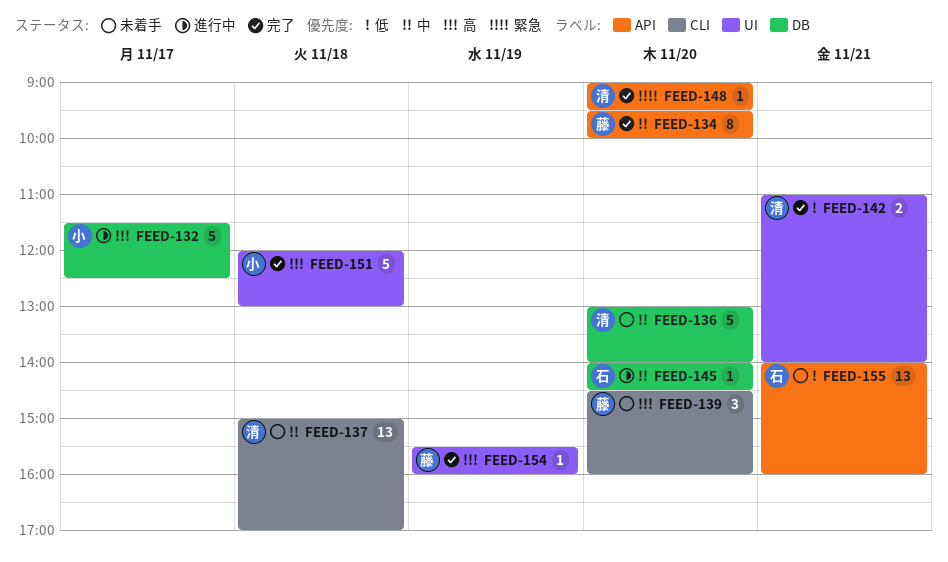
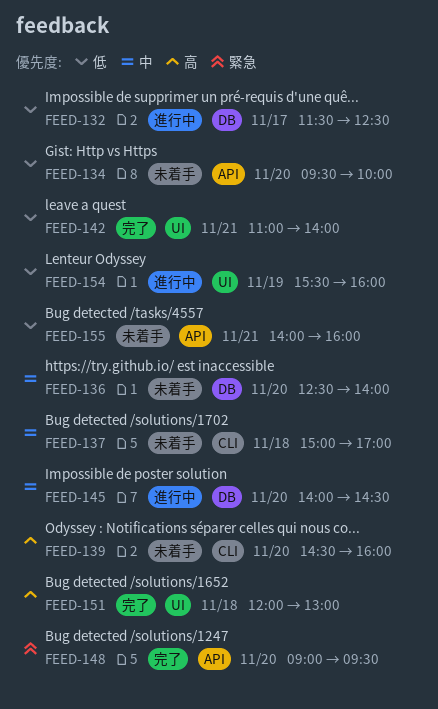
FEED-132, priority: 高 -> 低
FEED-134, status: 完了 -> 未着手
FEED-134, priority: 中 -> 低
FEED-136, begins: 13:00 -> 12:30
FEED-154, status: 完了 -> 進行中
FEED-154, priority: 高 -> 低

